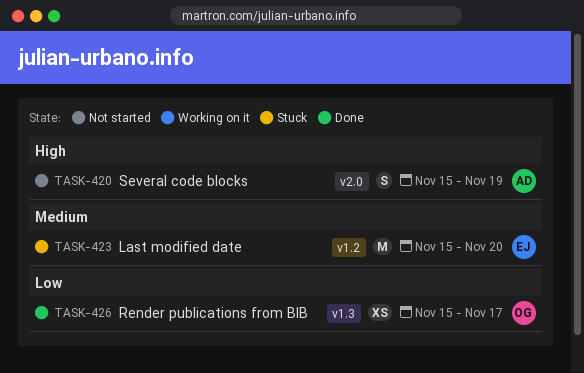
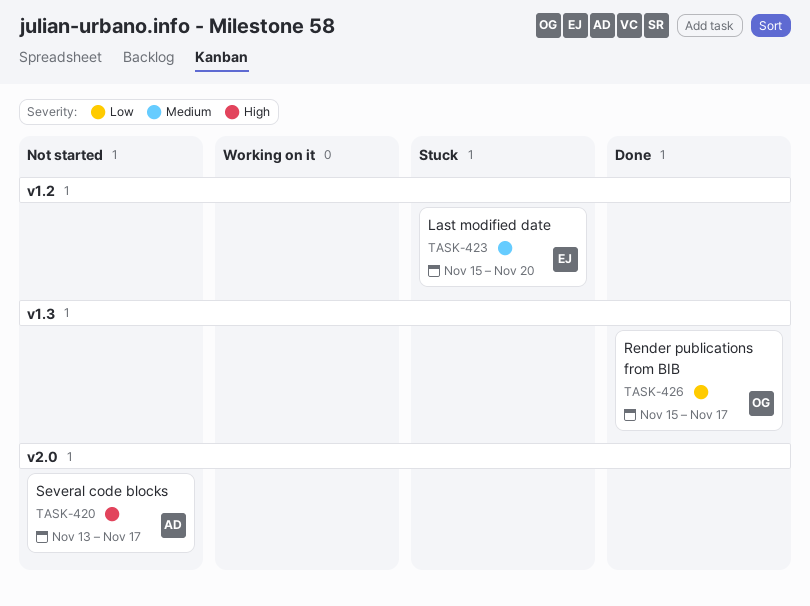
TASK-420, start: Nov 15 -> Nov 13
TASK-420, due: Nov 19 -> Nov 17

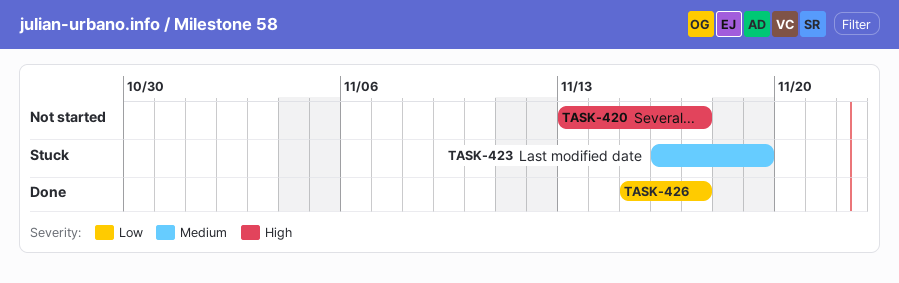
TASK-423, start: Nov 15 -> Nov 16
TASK-423, due: Nov 20 -> Nov 19

